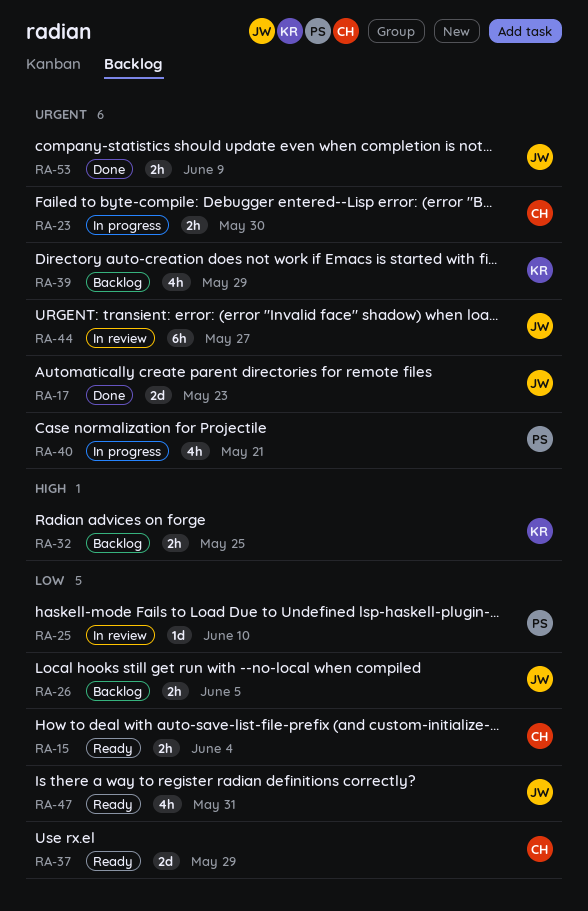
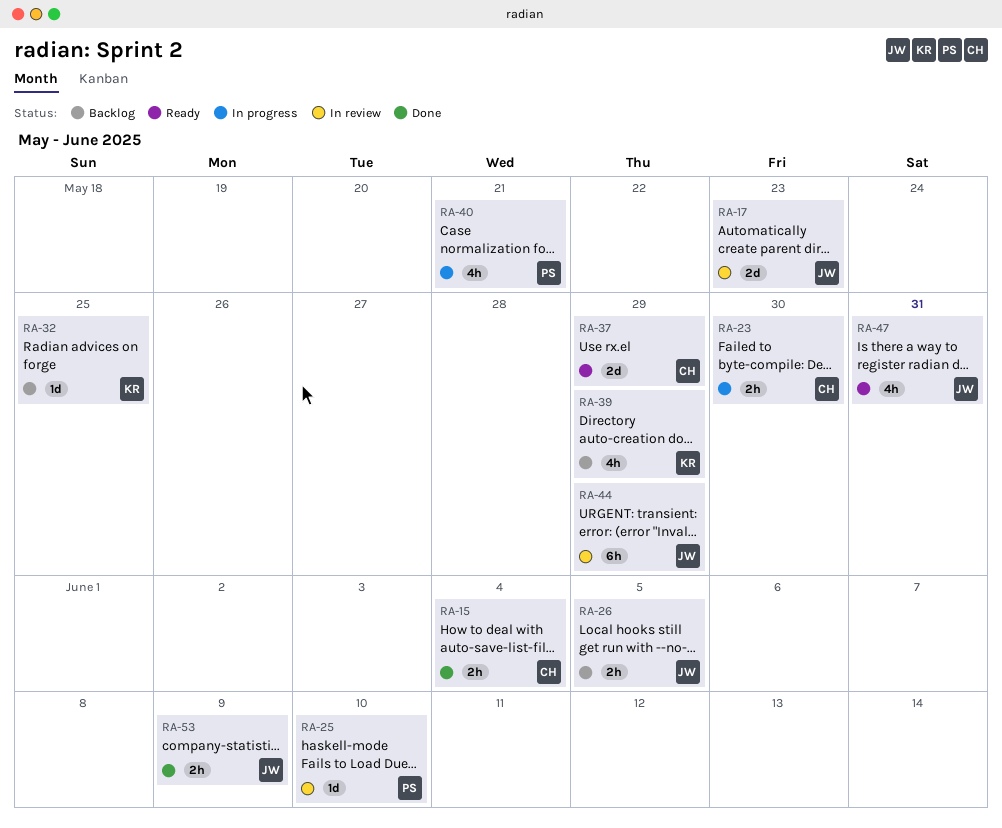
RA-15, status: Ready -> Done
RA-17, status: Done -> In review
RA-32, estimate: 2h -> 1d
RA-44, due: May 27 -> May 29

